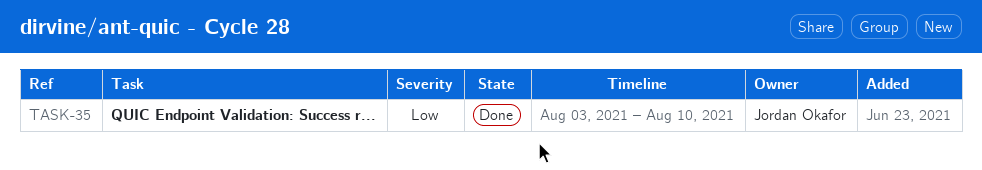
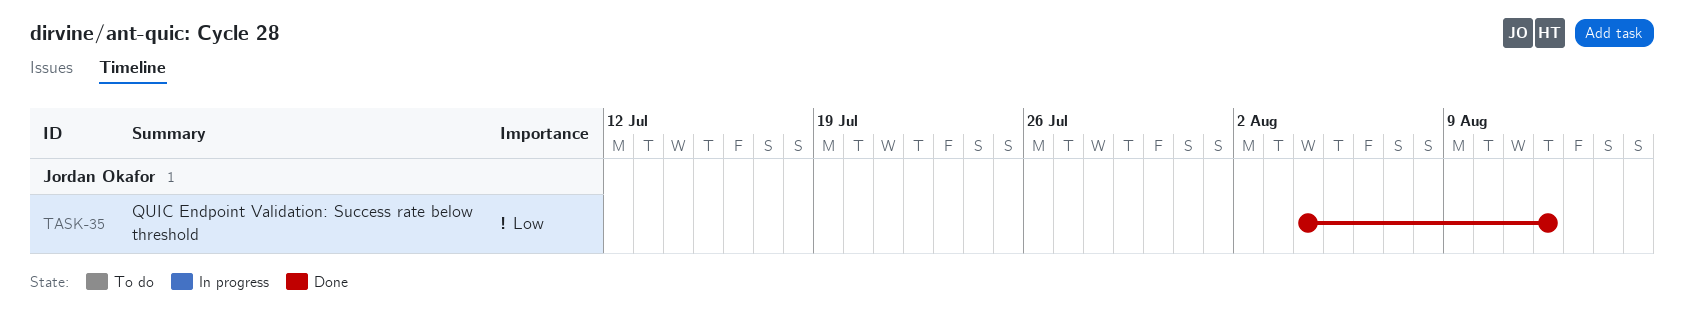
TASK-35, start: Aug 3 -> Aug 4
TASK-35, due: Aug 10 -> Aug 12

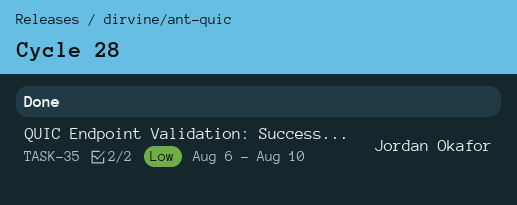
TASK-35, start: Aug 4 -> Aug 6
TASK-35, due: Aug 12 -> Aug 10

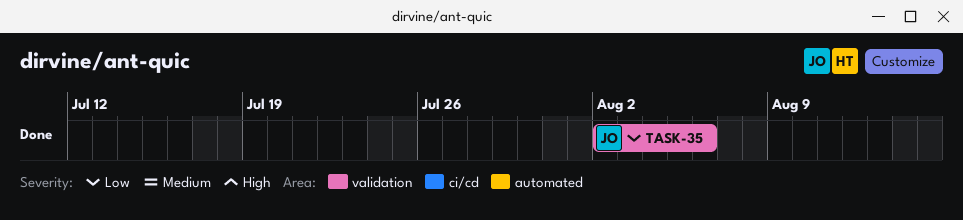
TASK-35, start: Aug 6 -> Aug 2
TASK-35, due: Aug 10 -> Aug 6

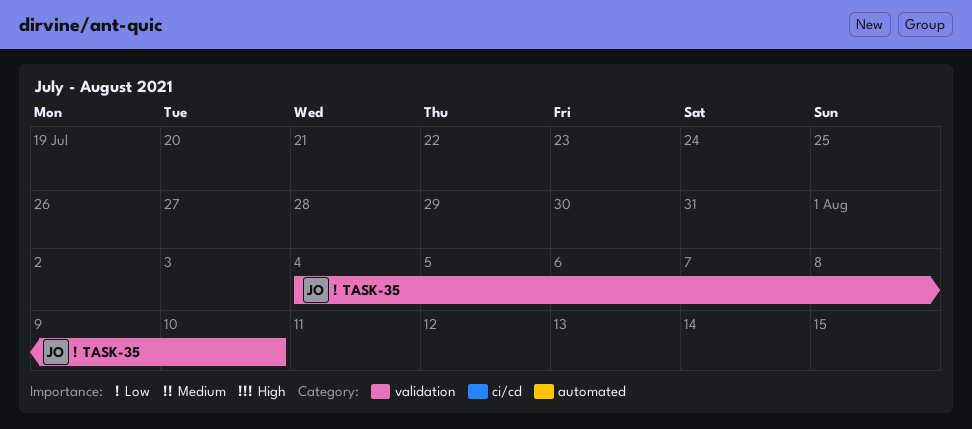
TASK-35, start: Aug 2 -> Aug 4
TASK-35, due: Aug 6 -> Aug 10

